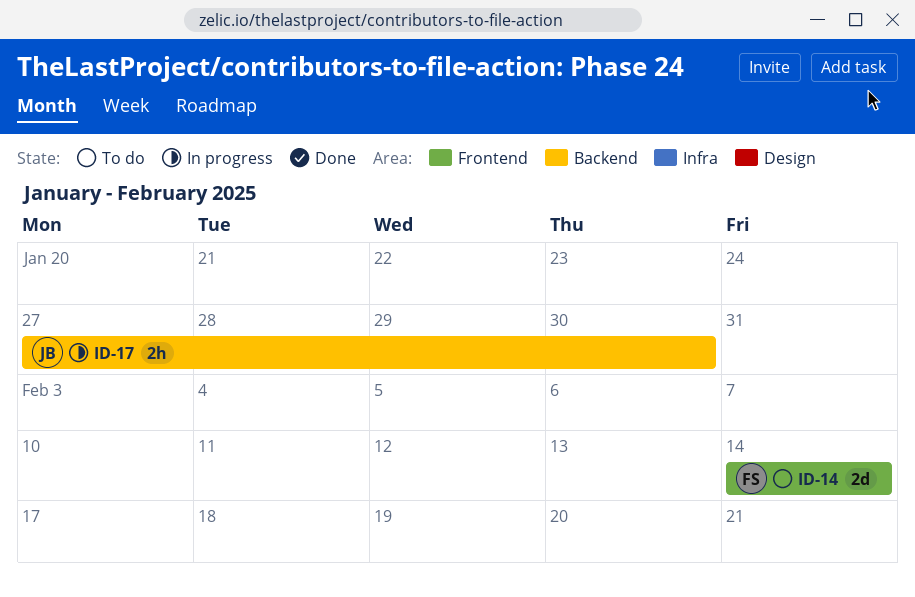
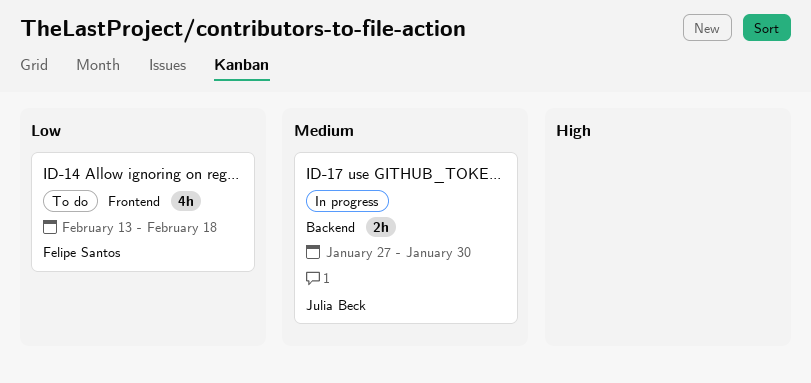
ID-14, estimate: 2d -> 4h
ID-14, start: Feb 14 -> Feb 13
ID-14, due: Feb 14 -> Feb 18

